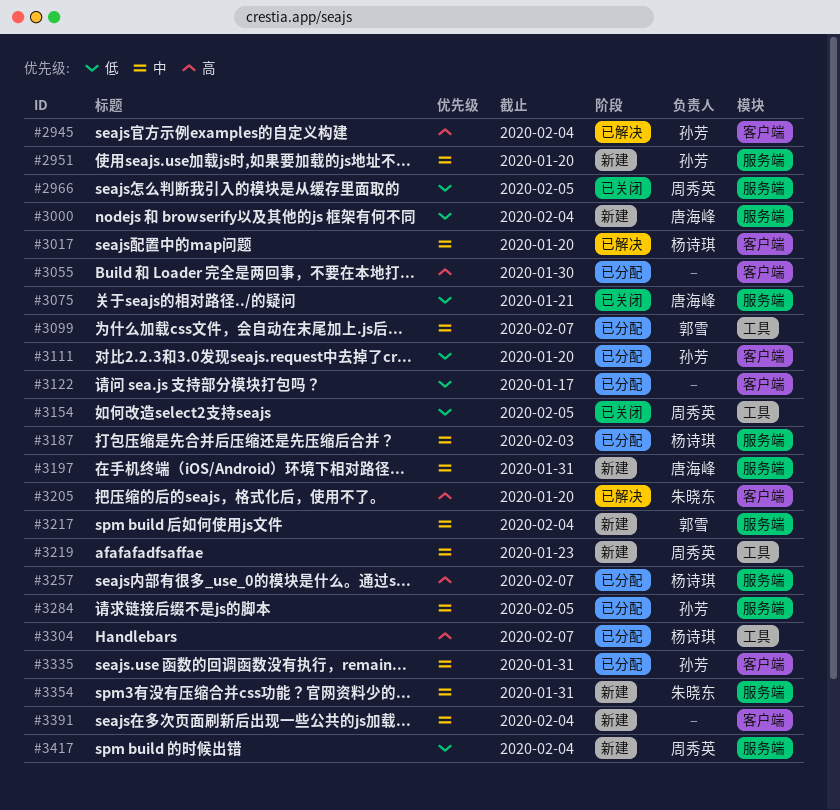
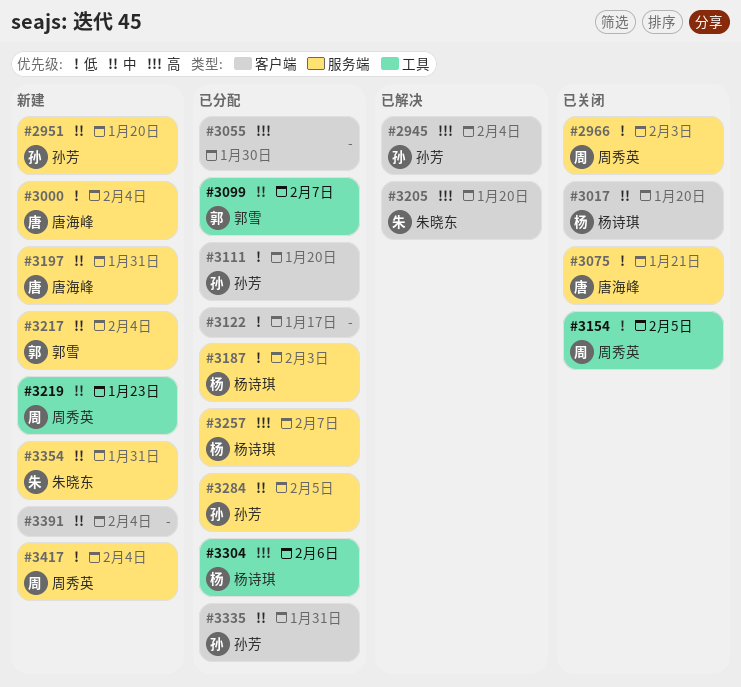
#2966, due: Feb 5 -> Feb 3
#3017, status: 已解决 -> 已关闭
#3187, priority: 中 -> 低
#3304, due: Feb 7 -> Feb 6

